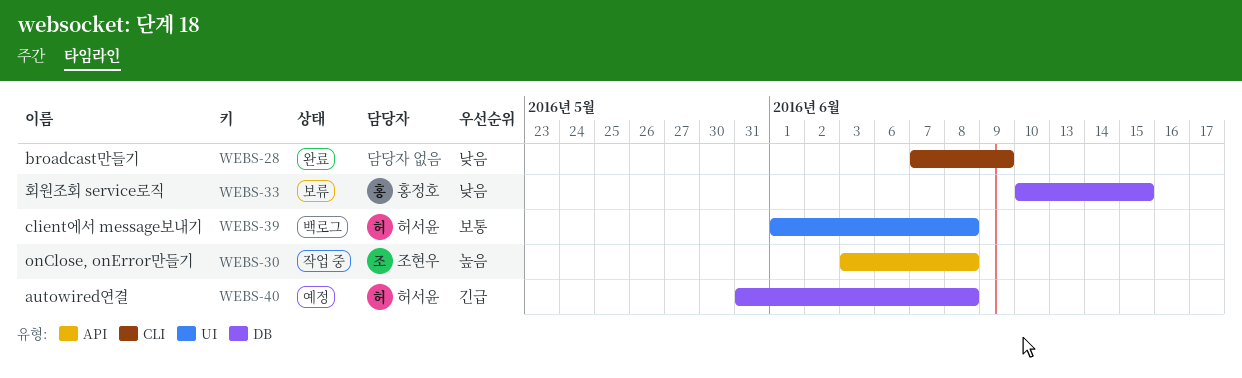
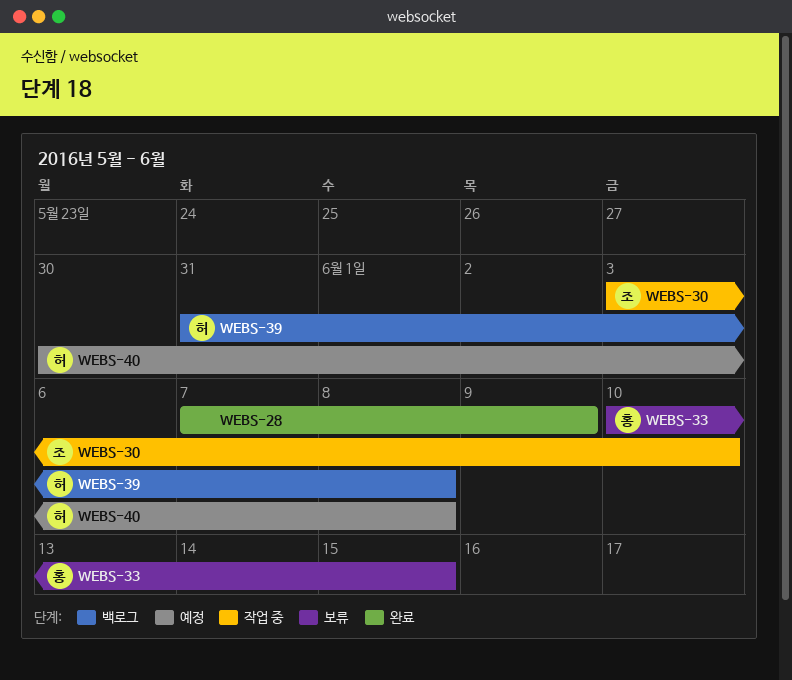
WEBS-30, due: Jun 8 -> Jun 10
WEBS-39, start: Jun 1 -> May 31
WEBS-40, start: May 31 -> May 30

